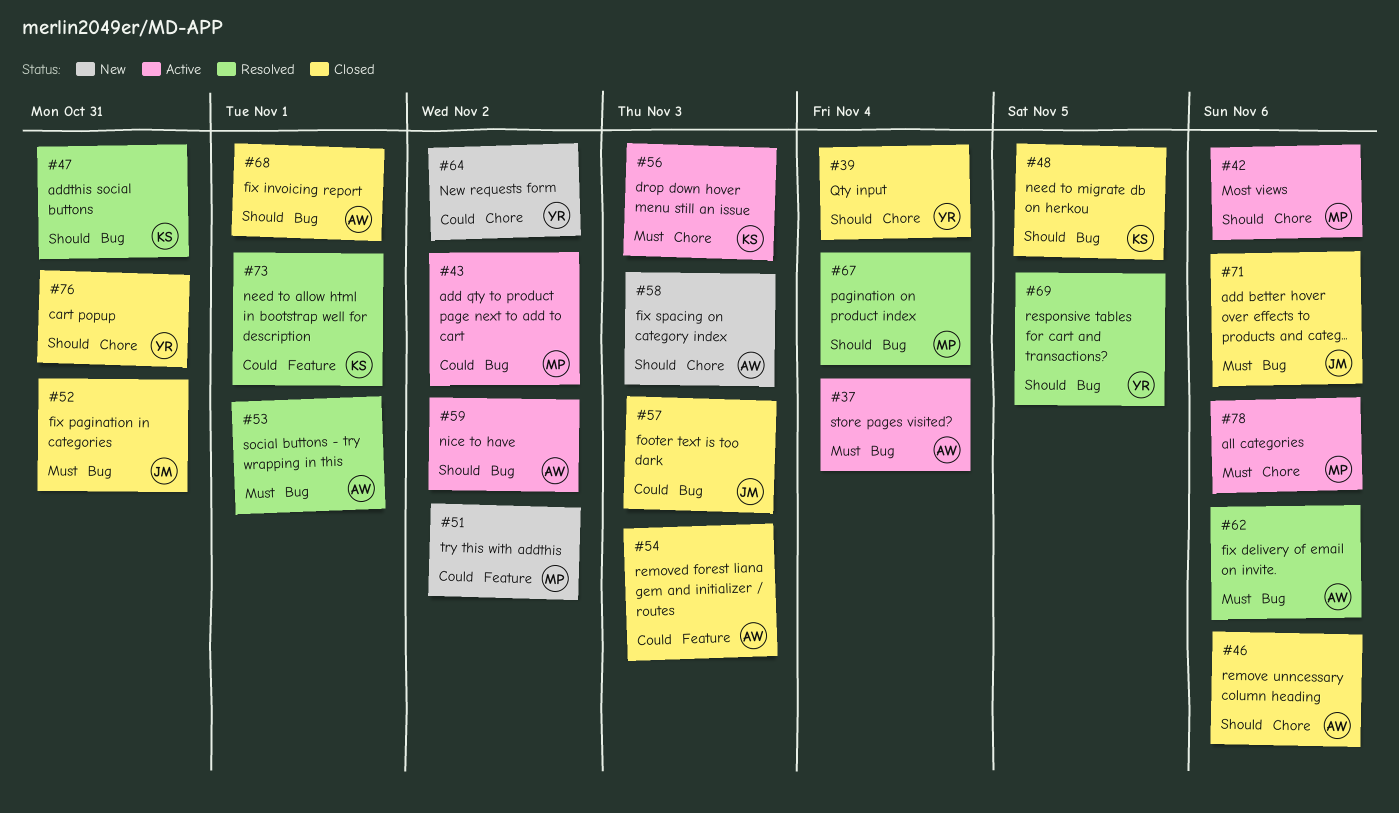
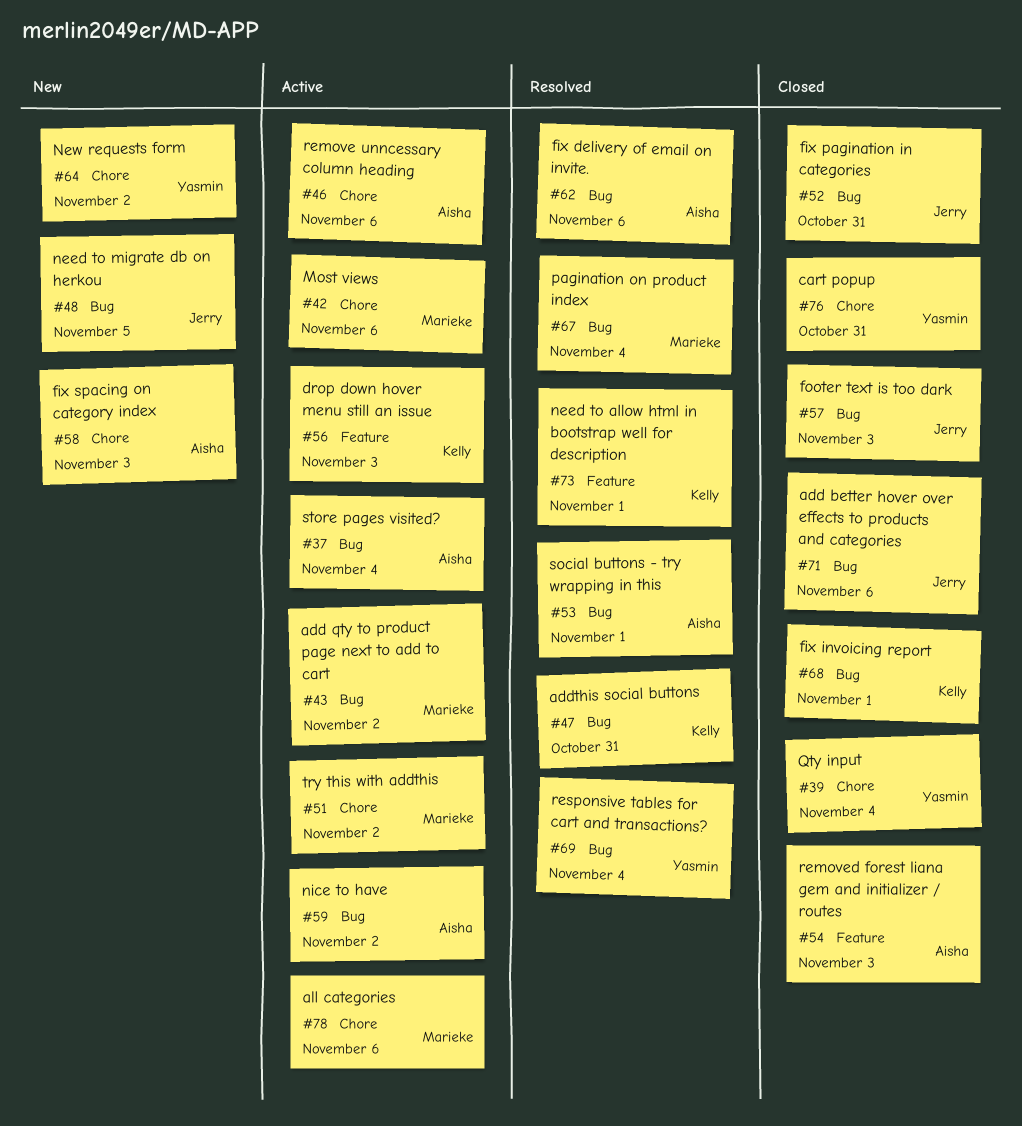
#46, status: Closed -> Active
#48, status: Closed -> New
#48, owner: Kelly -> Jerry
#51, status: New -> Active
#51, label: Feature -> Chore
#56, label: Chore -> Feature
#68, owner: Aisha -> Kelly
#69, due: Nov 5 -> Nov 4

